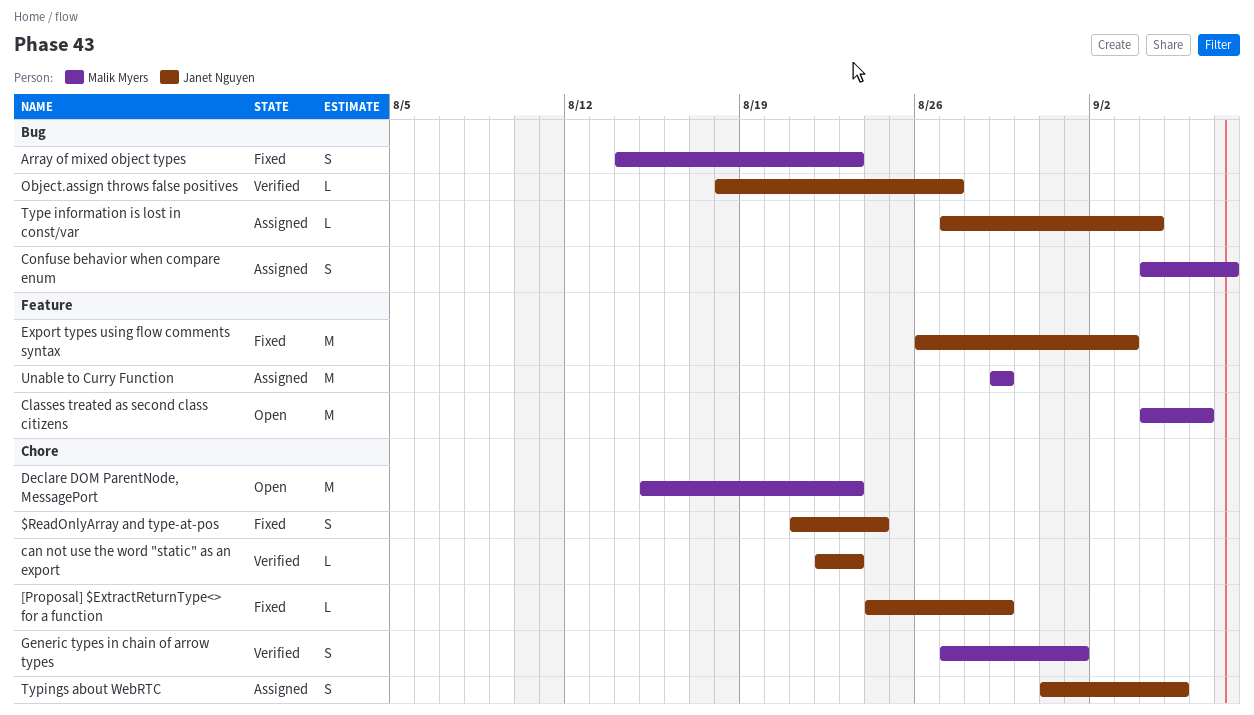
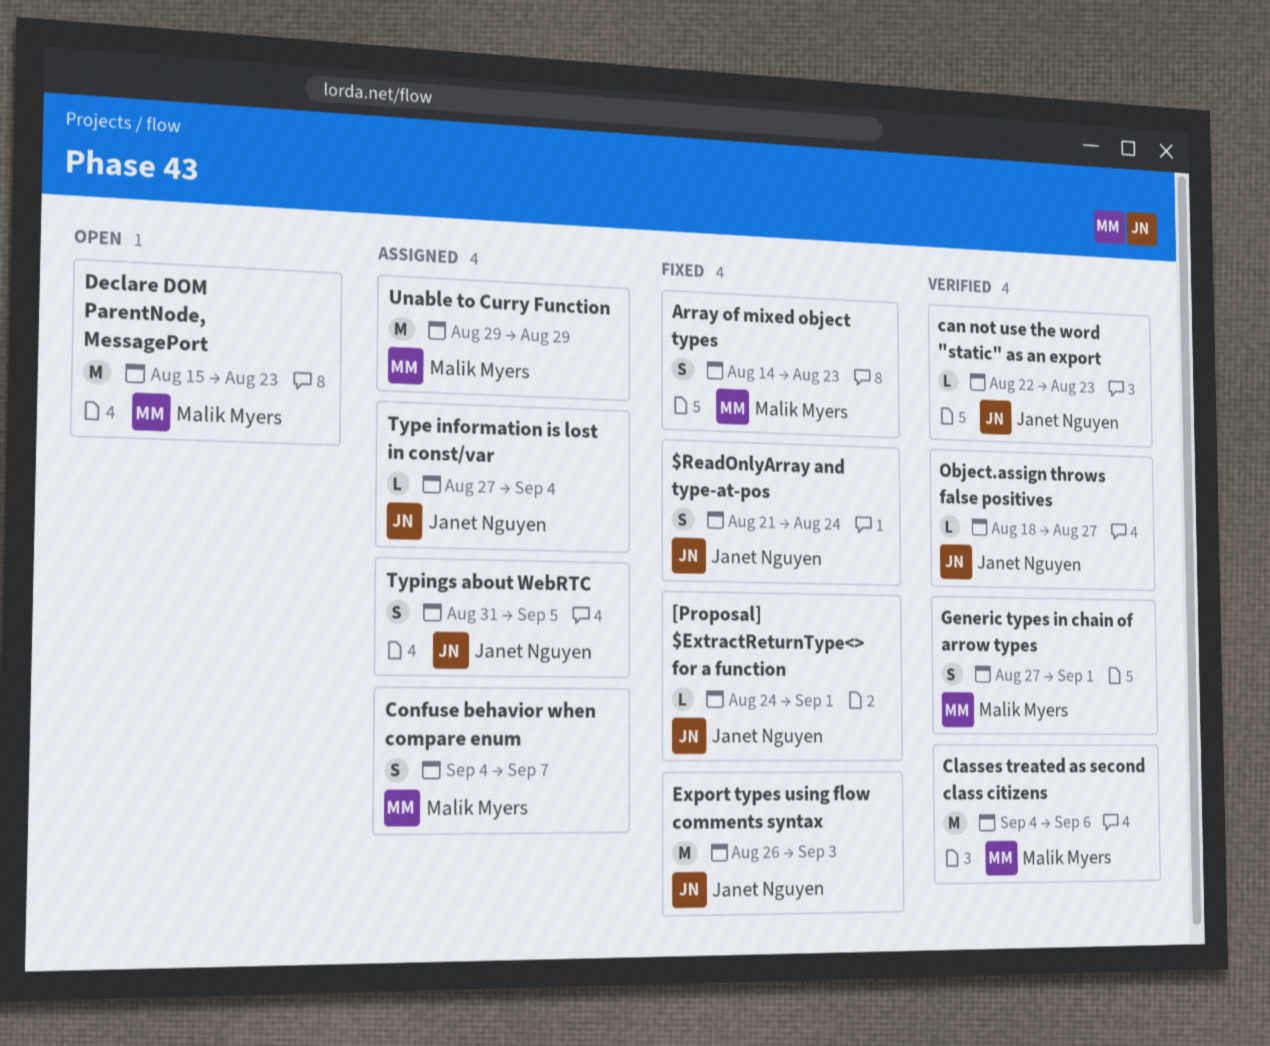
[Proposal] $ExtractReturnType<> for a function, due: Aug 29 -> Sep 1
Classes treated as second class citizens, status: Open -> Verified

